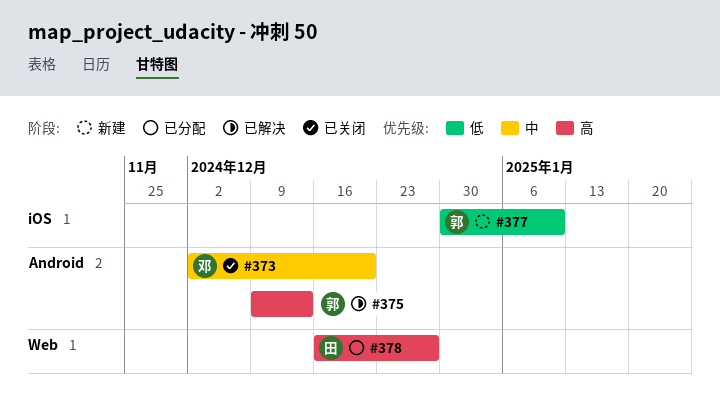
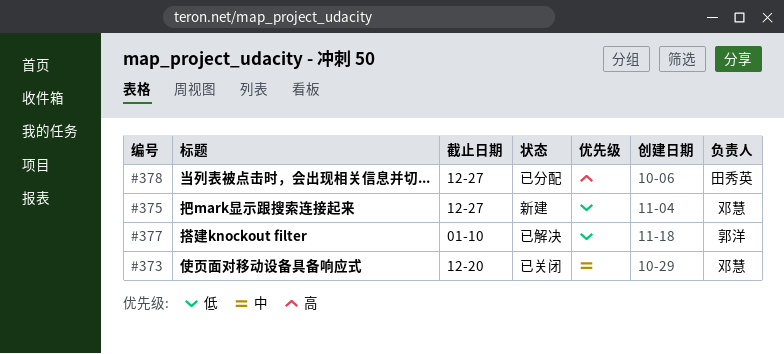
#375, status: 已解决 -> 新建
#375, owner: 郭洋 -> 邓慧
#375, priority: 高 -> 低
#375, due: Dec 13 -> Dec 27
#377, status: 新建 -> 已解决

